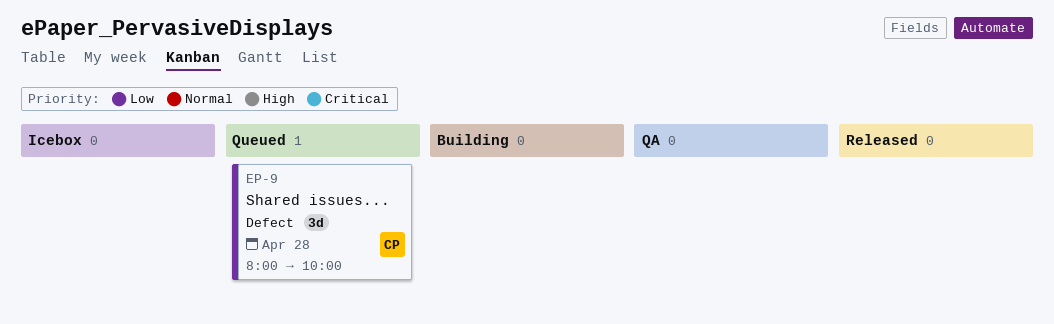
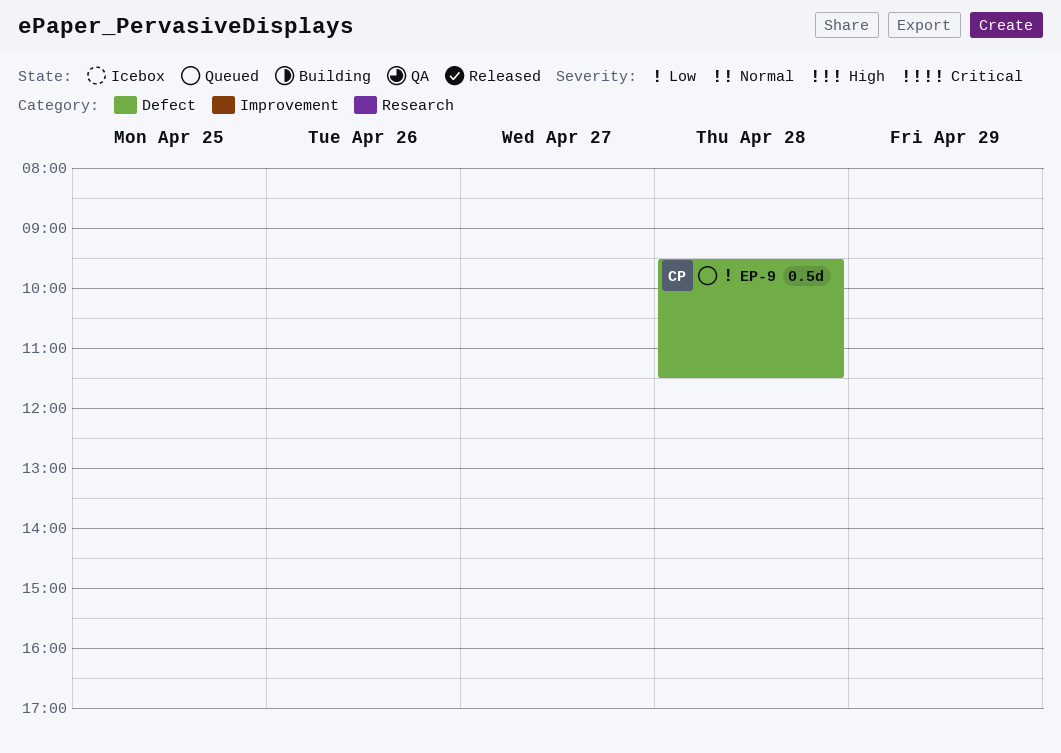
EP-9, estimate: 3d -> 0.5d
EP-9, begins: 08:00 -> 09:30
EP-9, ends: 10:00 -> 11:30

